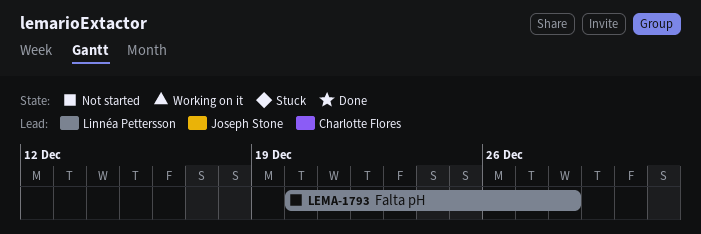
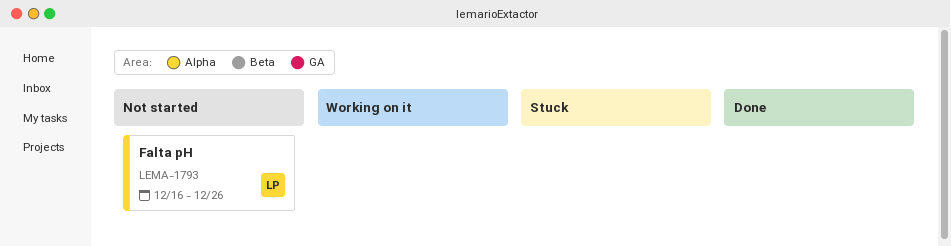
LEMA-1793, start: Dec 20 -> Dec 16
LEMA-1793, due: Dec 28 -> Dec 26

